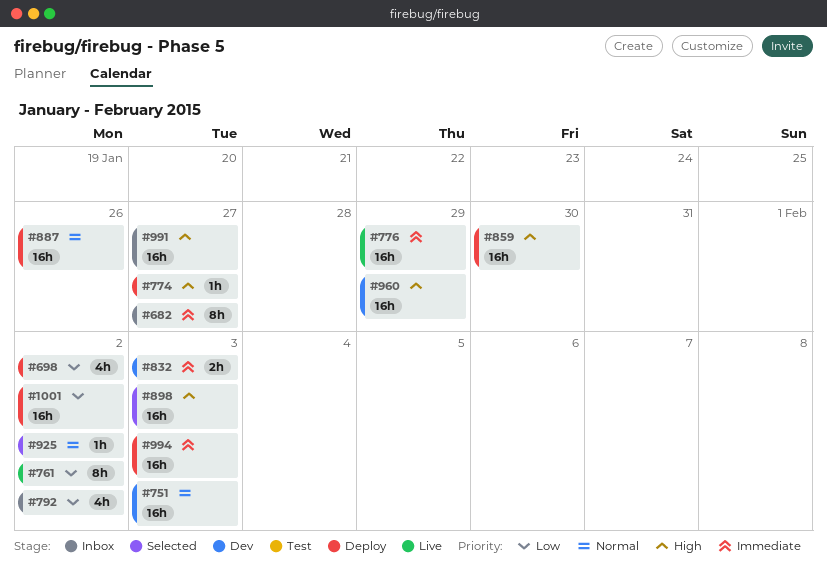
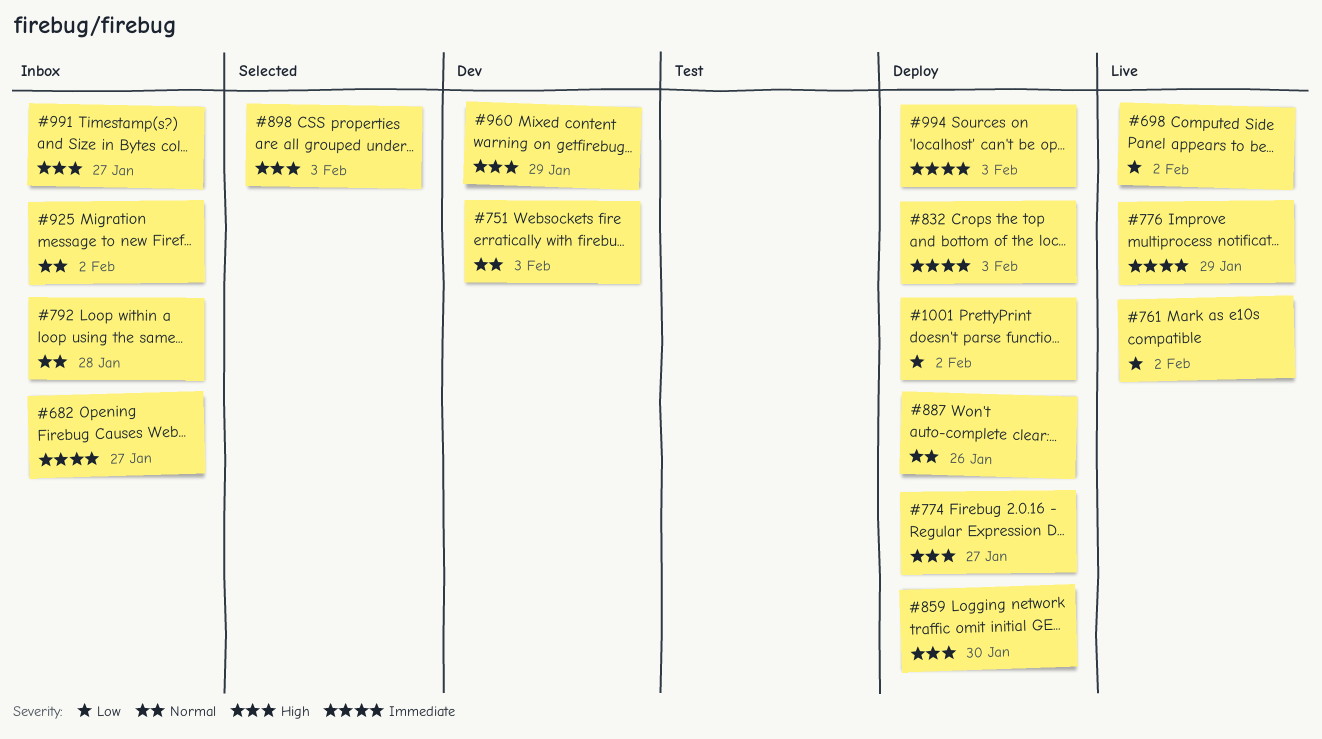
#698, status: Deploy -> Live
#792, priority: Low -> Normal
#792, due: Feb 2 -> Jan 28
#832, status: Dev -> Deploy
#925, status: Selected -> Inbox

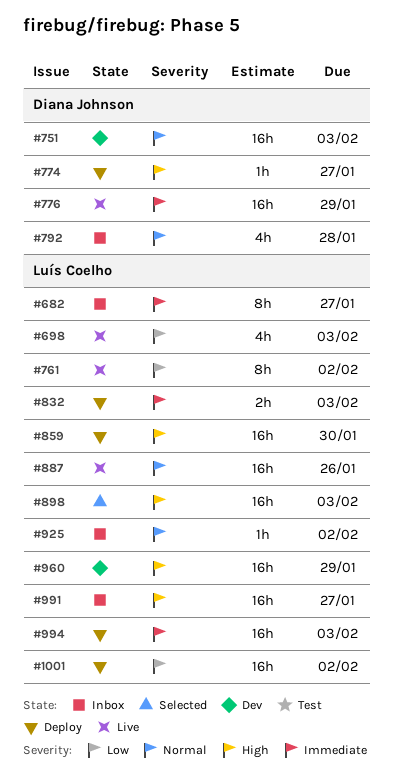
#698, due: Feb 2 -> Feb 3
#887, status: Deploy -> Live

